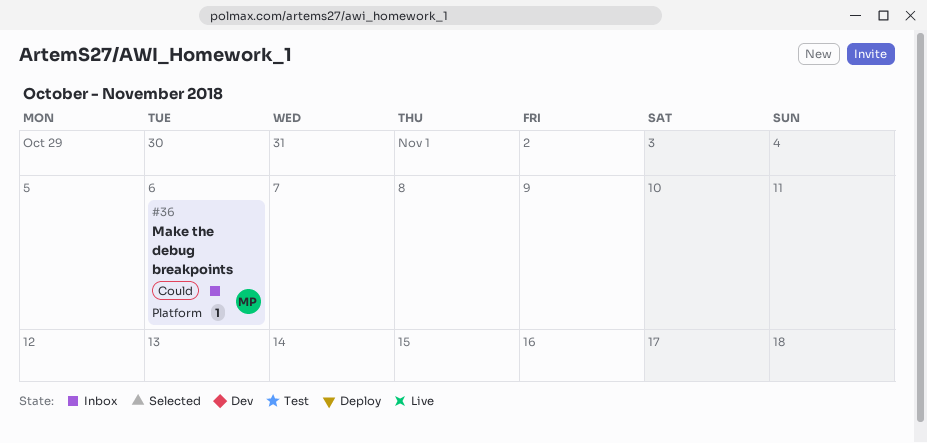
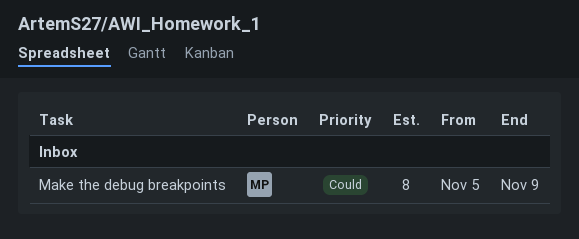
Make the debug breakpoints, estimate: 1 -> 8
Make the debug breakpoints, due: Nov 6 -> Nov 9

